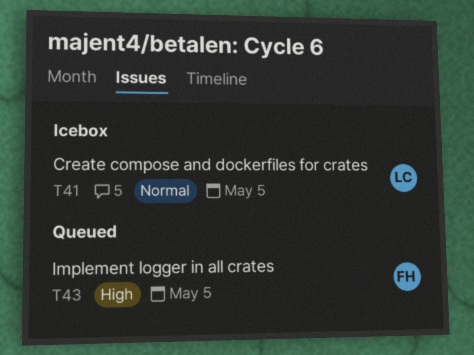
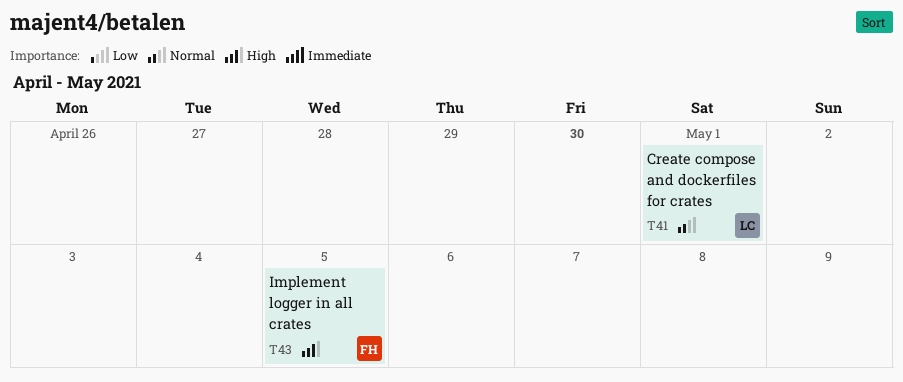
T41, due: May 5 -> May 1

